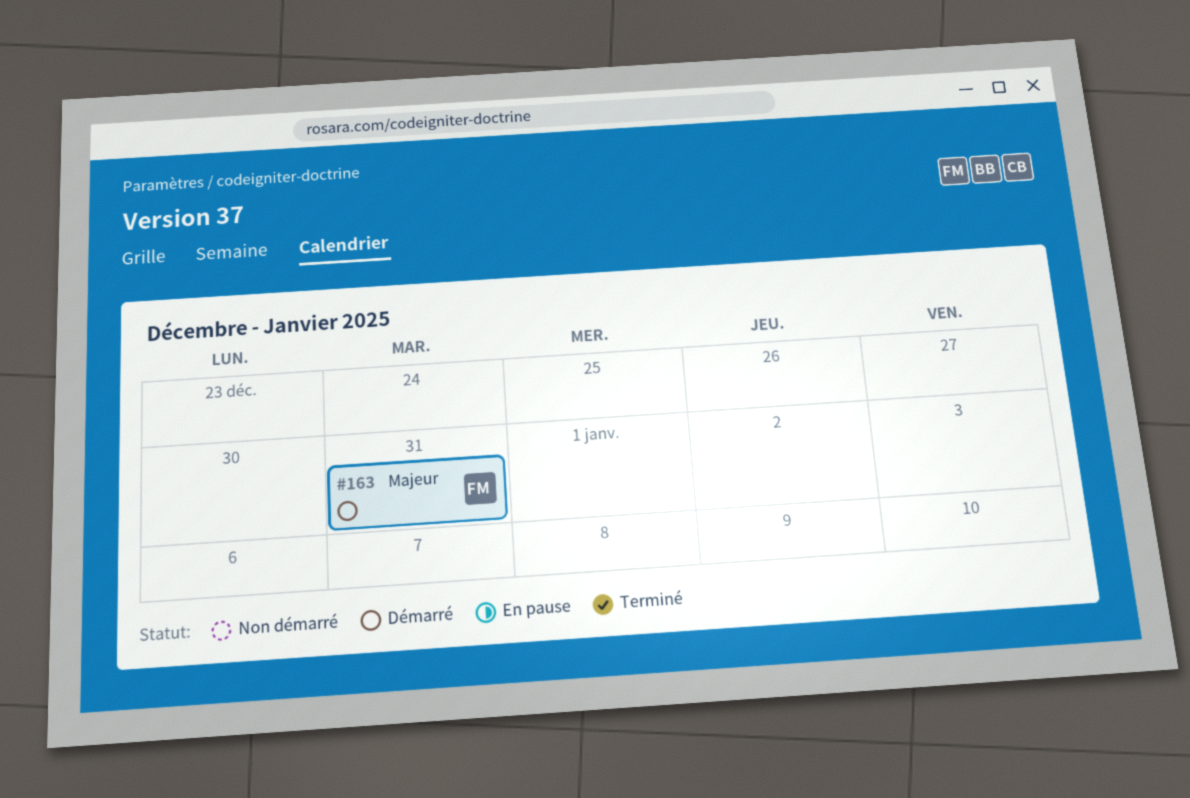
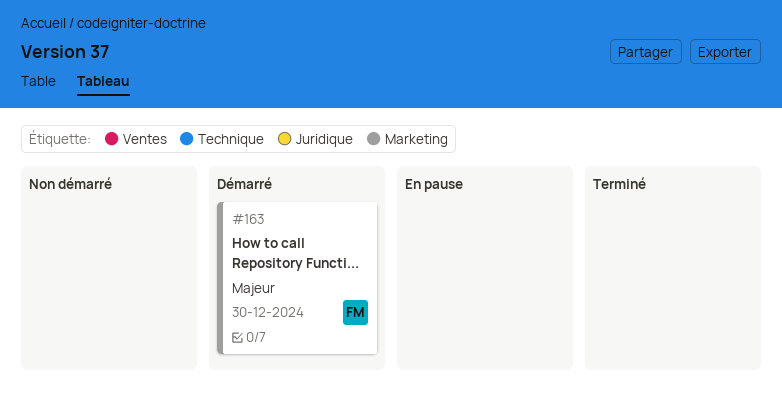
#163, due: Dec 31 -> Dec 30

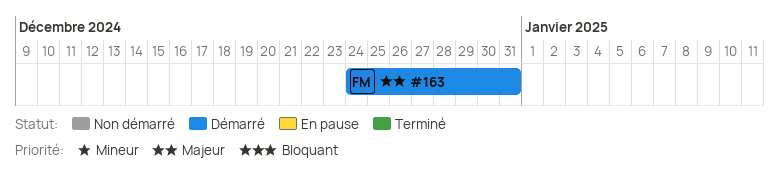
#163, due: Dec 30 -> Dec 31

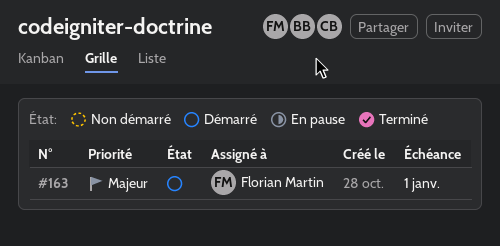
#163, due: Dec 31 -> Jan 1

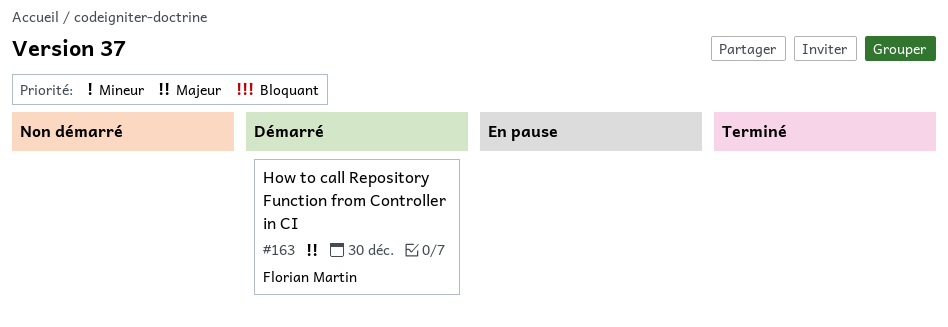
#163, due: Jan 1 -> Dec 30

